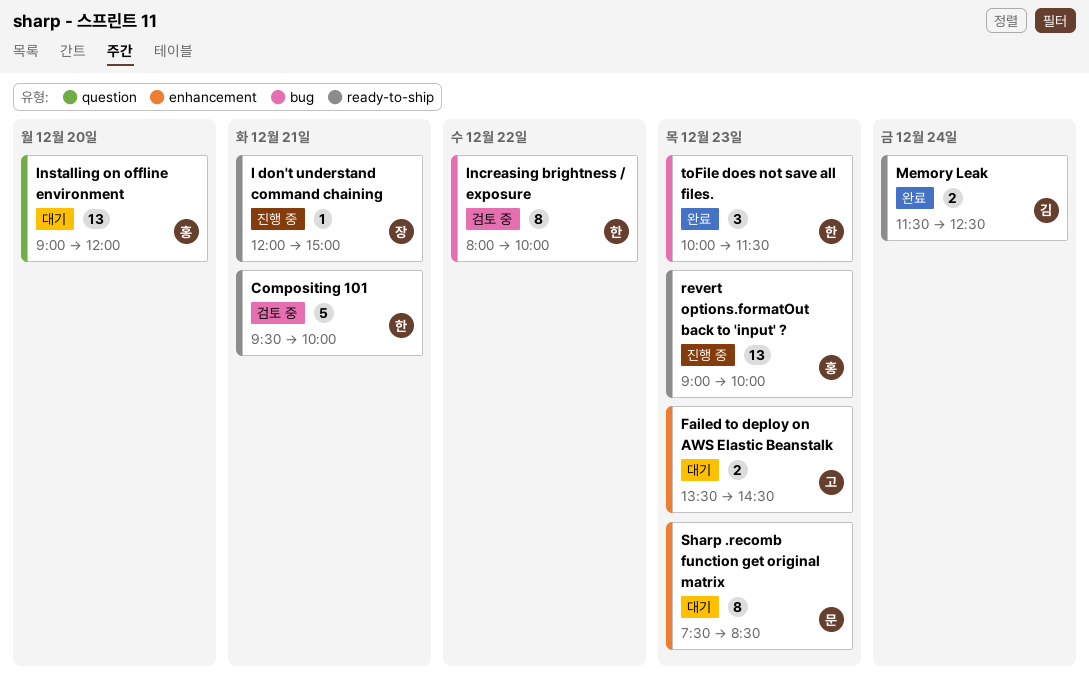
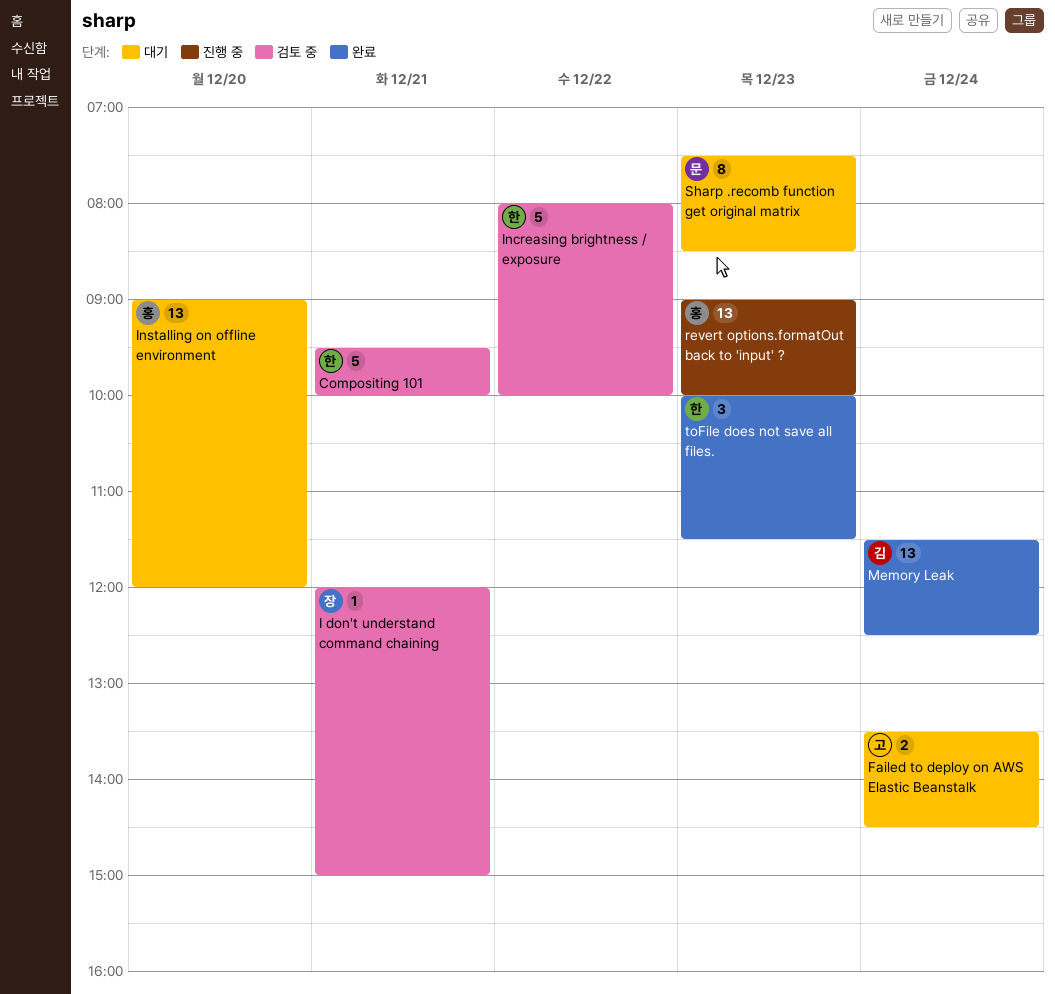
Failed to deploy on AWS Elastic Beanstalk, day: Dec 23 -> Dec 24
I don't understand command chaining, status: 진행 중 -> 검토 중
Increasing brightness / exposure, estimate: 8 -> 5
Memory Leak, estimate: 2 -> 13

